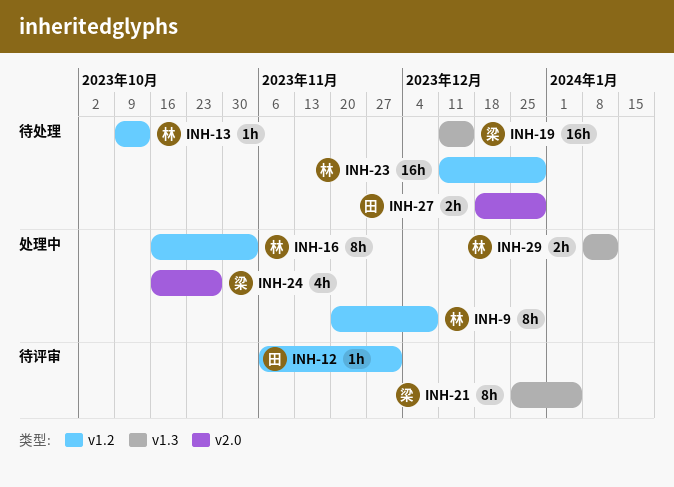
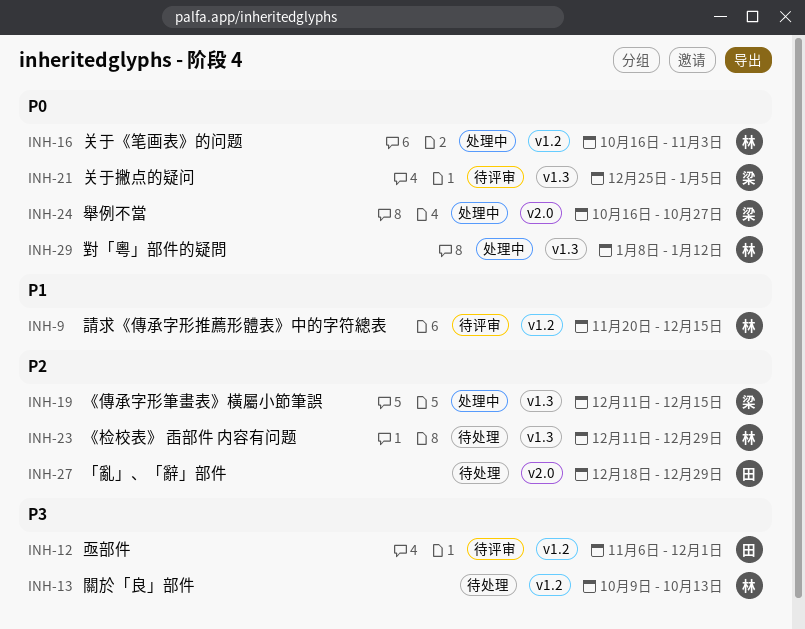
INH-9, status: 处理中 -> 待评审
INH-9, due: Dec 8 -> Dec 15
INH-19, status: 待处理 -> 处理中
INH-23, label: v1.2 -> v1.3

